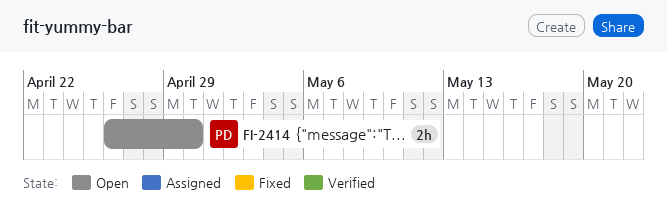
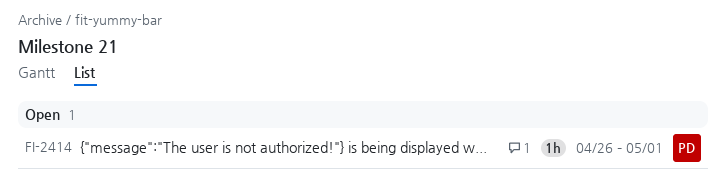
FI-2414, estimate: 2h -> 1h
FI-2414, due: Apr 30 -> May 1

